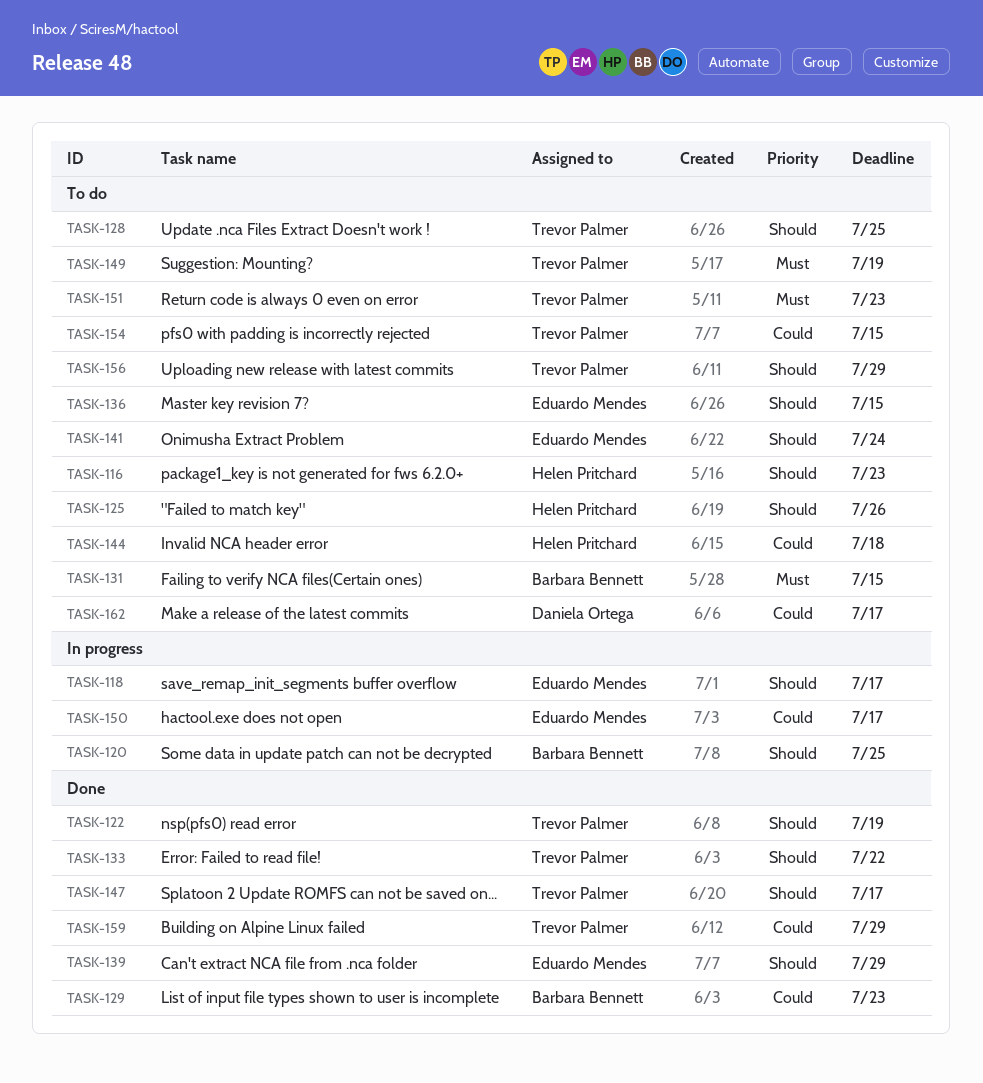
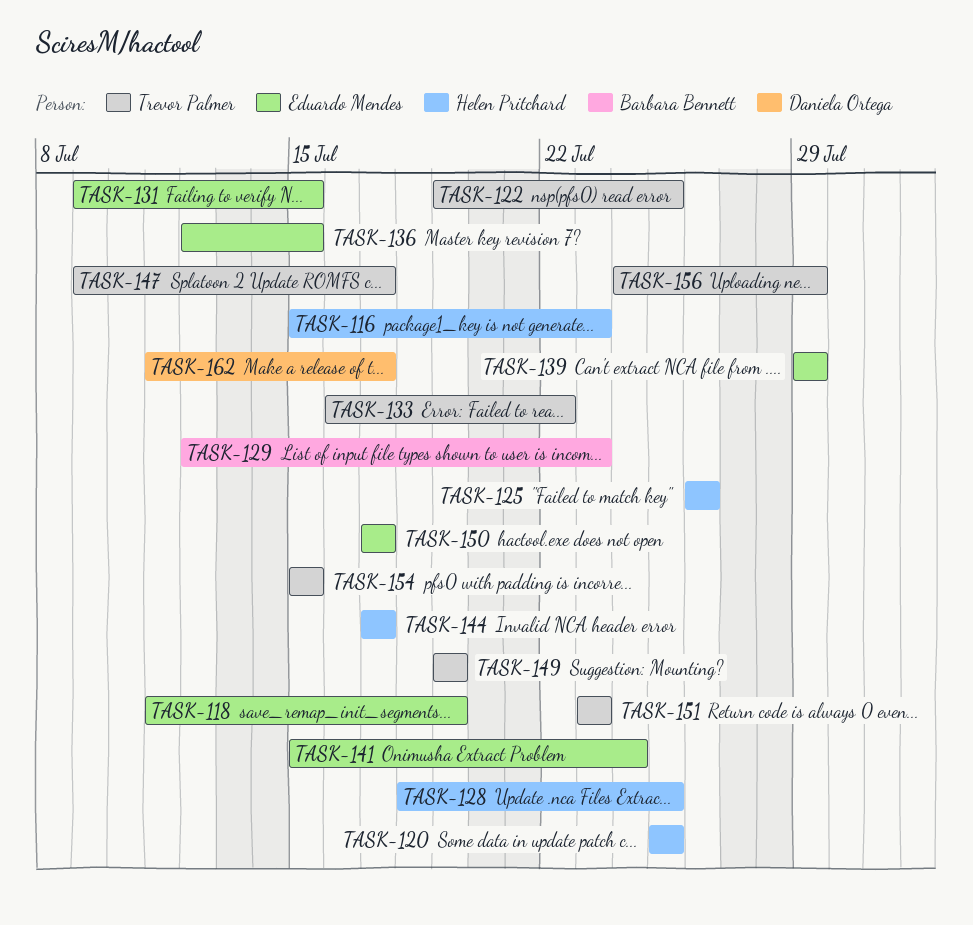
TASK-118, due: Jul 17 -> Jul 19
TASK-120, owner: Barbara Bennett -> Helen Pritchard
TASK-122, due: Jul 19 -> Jul 25
TASK-128, owner: Trevor Palmer -> Helen Pritchard
TASK-131, owner: Barbara Bennett -> Eduardo Mendes
TASK-144, due: Jul 18 -> Jul 17
TASK-159: present -> none

